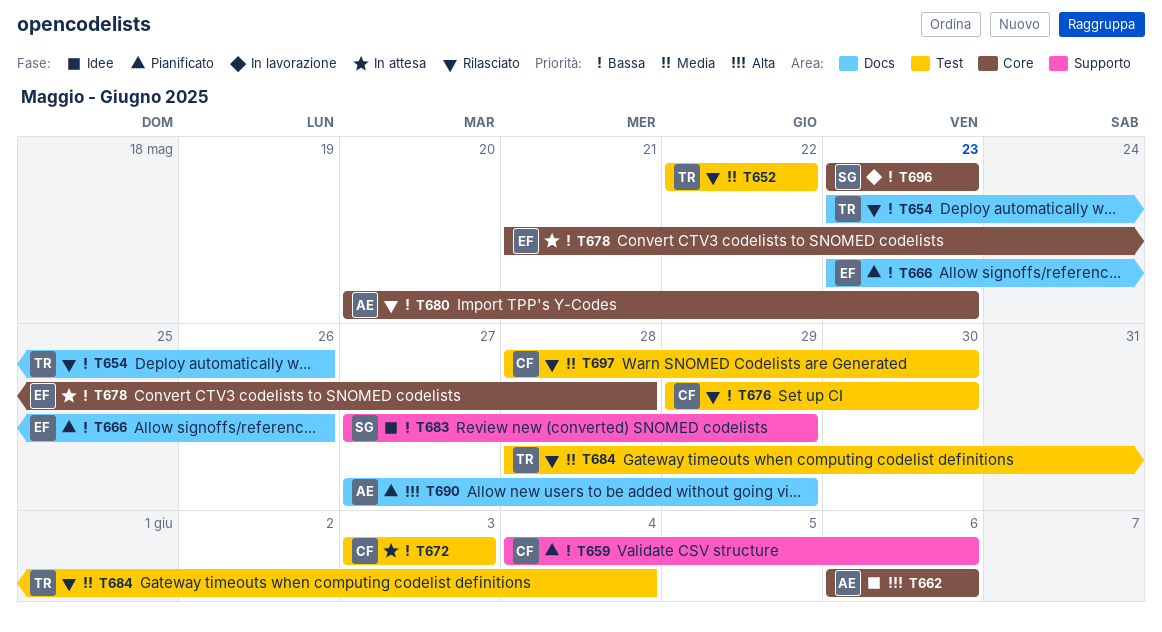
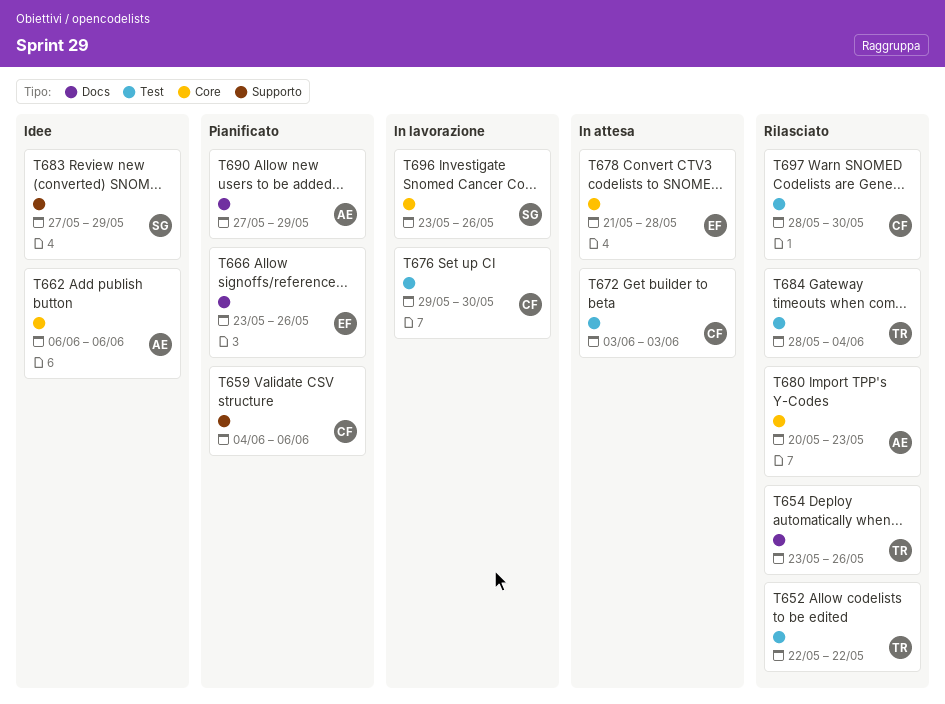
T676, status: Rilasciato -> In lavorazione
T696, due: May 23 -> May 26

